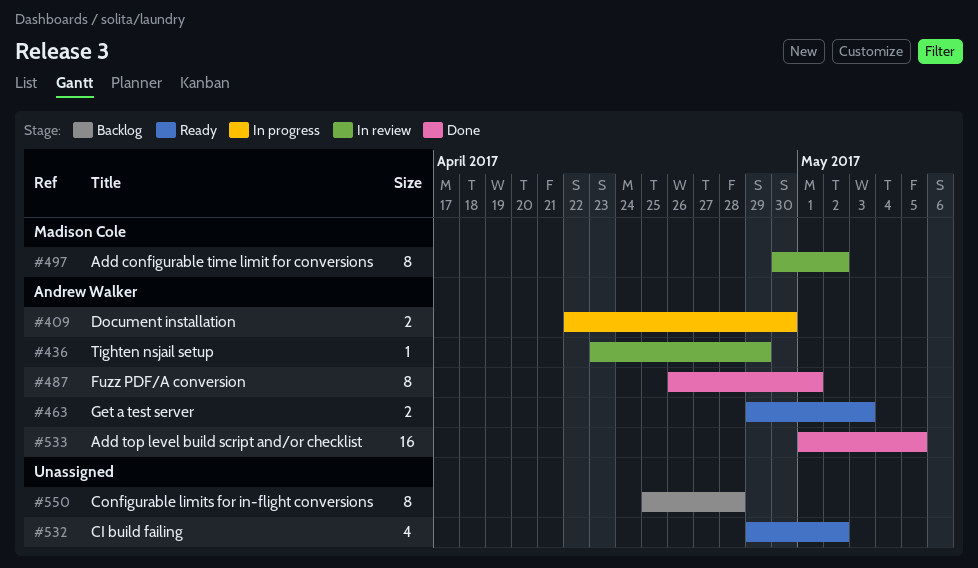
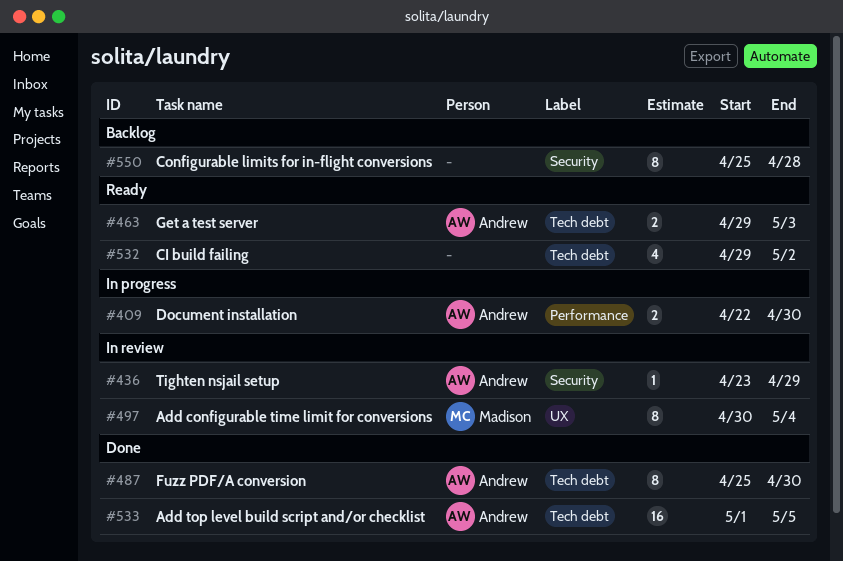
#487, start: Apr 26 -> Apr 25
#487, due: May 1 -> Apr 30
#497, due: May 2 -> May 4

